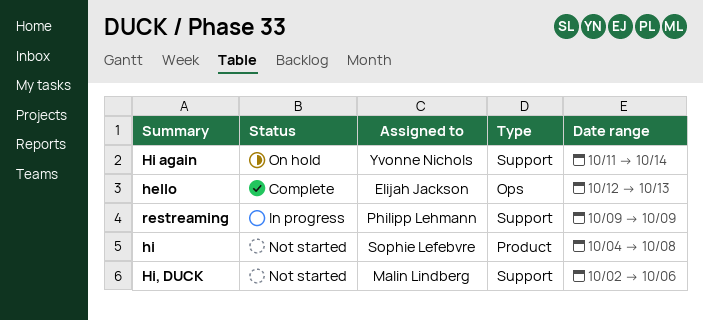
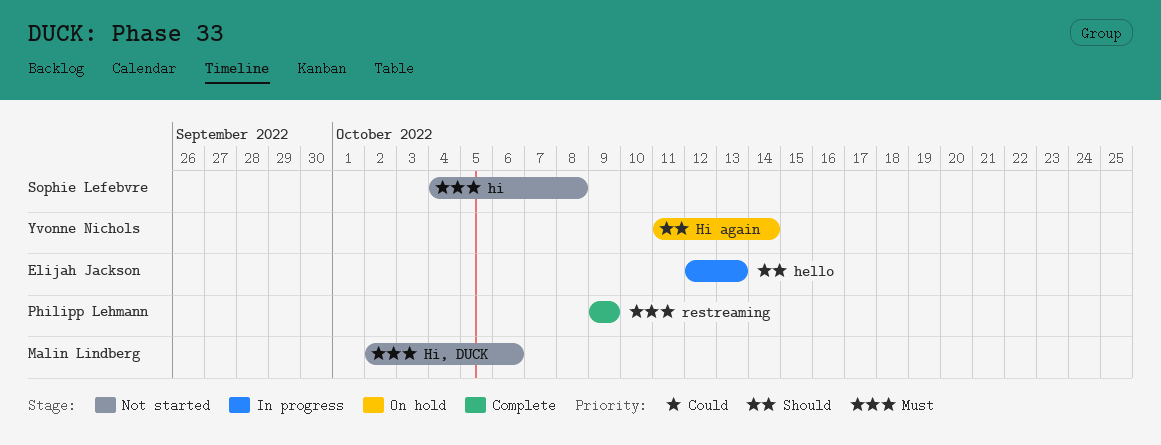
hello, status: Complete -> In progress
restreaming, status: In progress -> Complete

